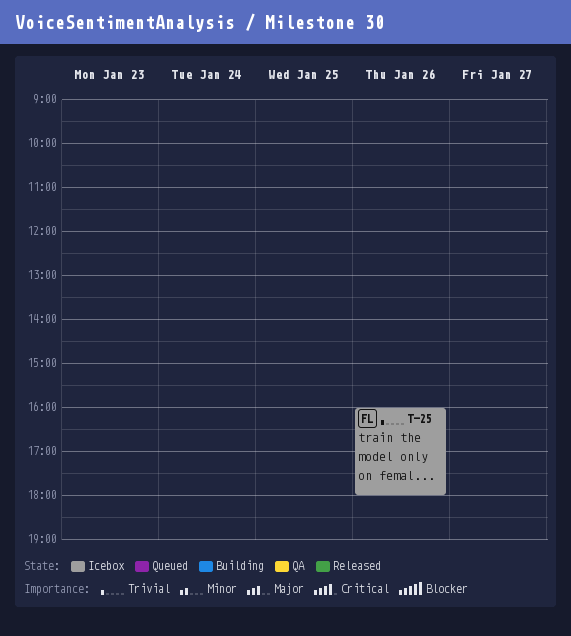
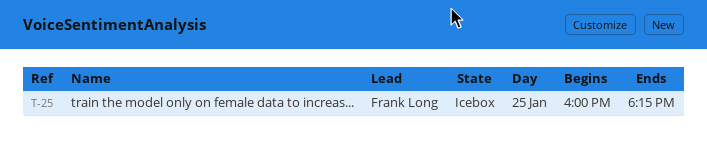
T-25, day: Jan 26 -> Jan 25
T-25, ends: 18:00 -> 18:15

